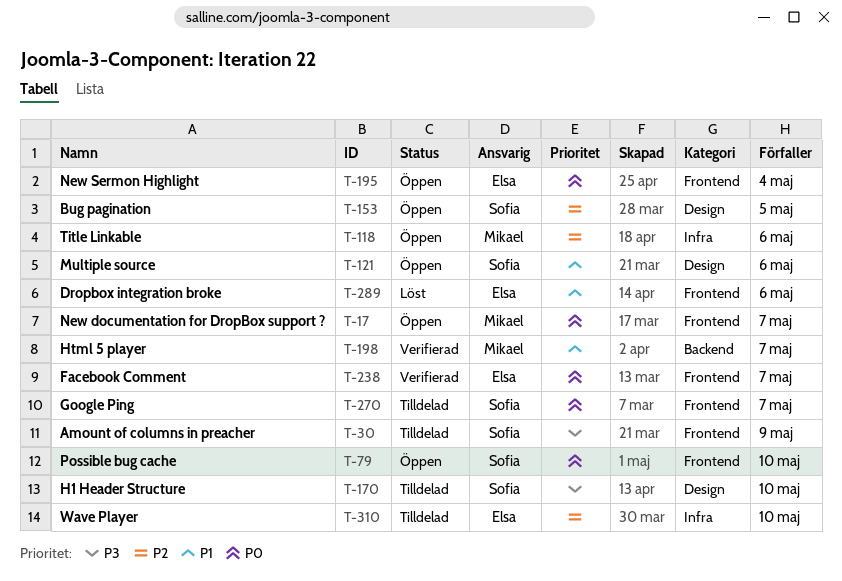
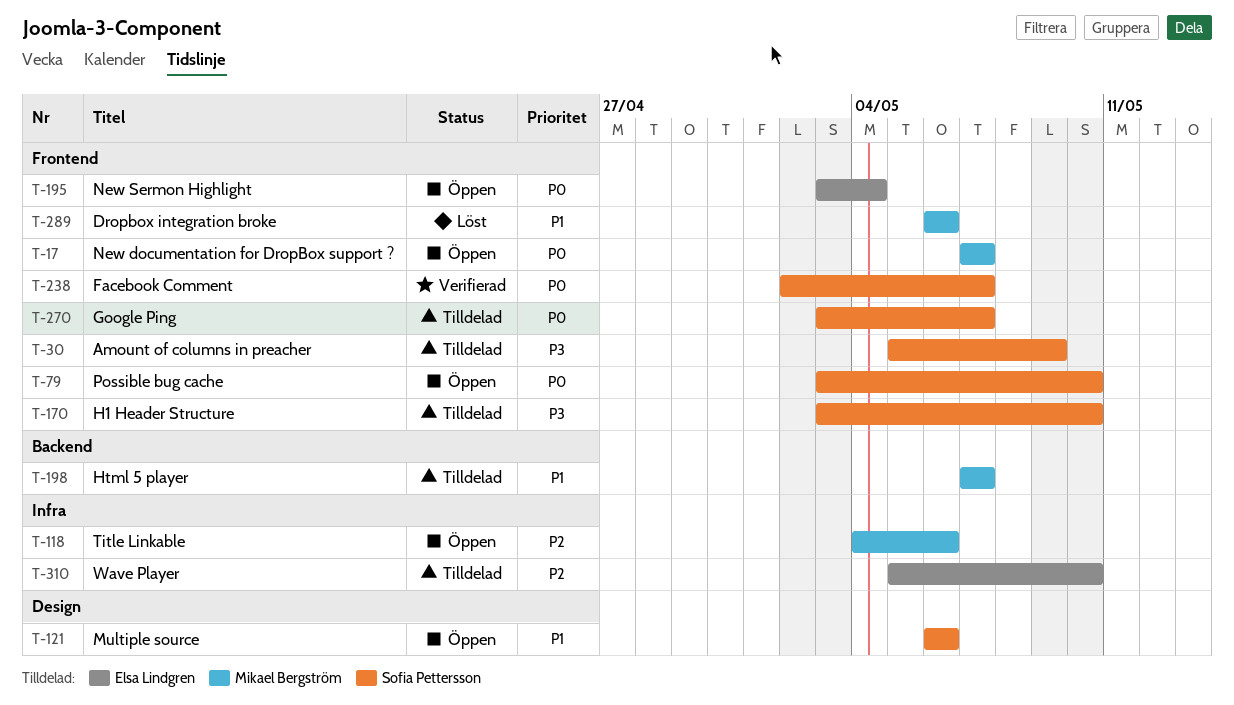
T-153: present -> none
T-170, label: Design -> Frontend
T-198, status: Verifierad -> Tilldelad
T-238, owner: Elsa Lindgren -> Sofia Pettersson
T-289, owner: Elsa Lindgren -> Mikael Bergström

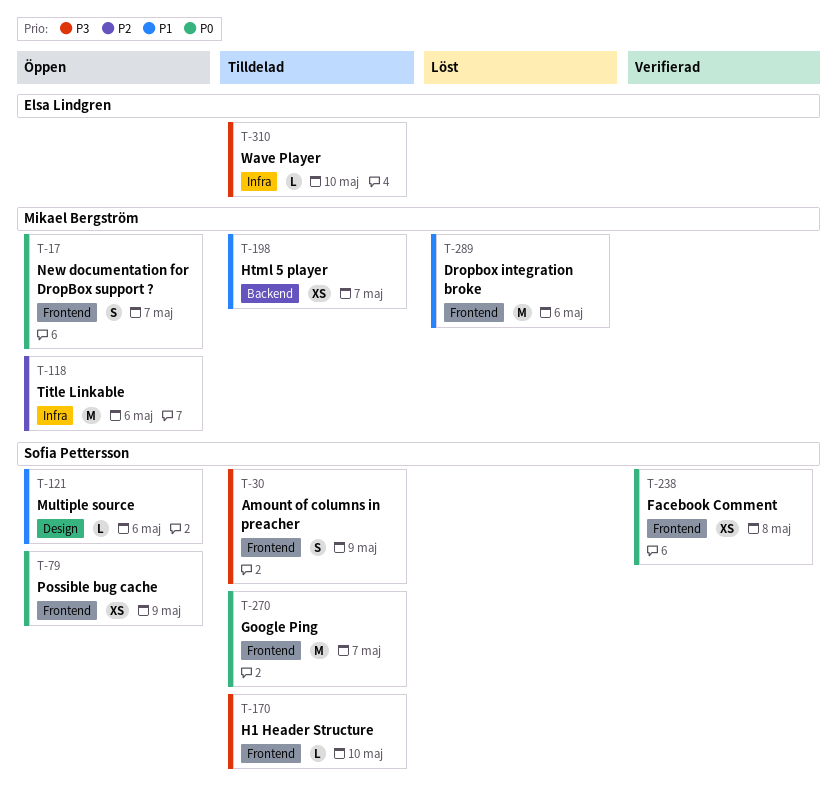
T-79, due: May 10 -> May 9
T-195: present -> none
T-238, due: May 7 -> May 8
T-310, priority: P2 -> P3

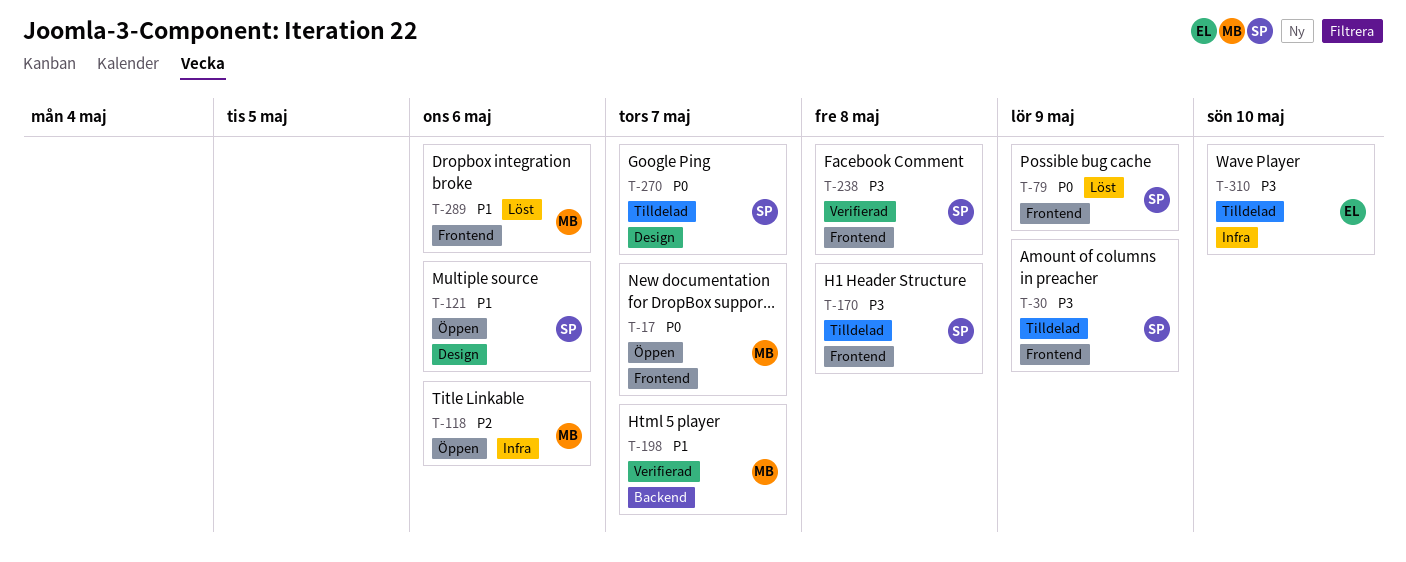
T-79, status: Öppen -> Löst
T-170, due: May 10 -> May 8
T-198, status: Tilldelad -> Verifierad
T-238, priority: P0 -> P3
T-270, label: Frontend -> Design

